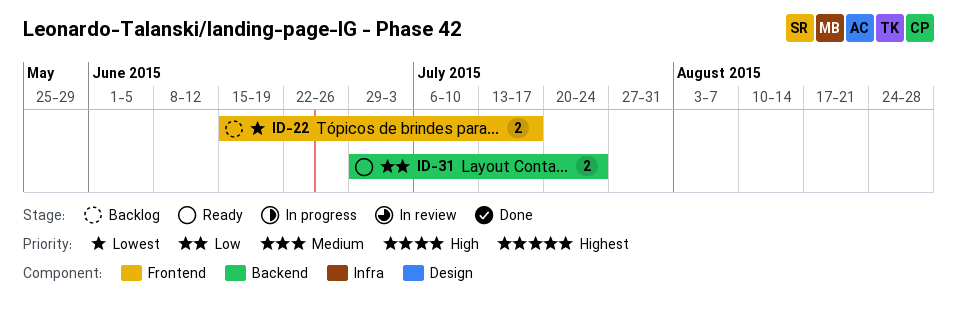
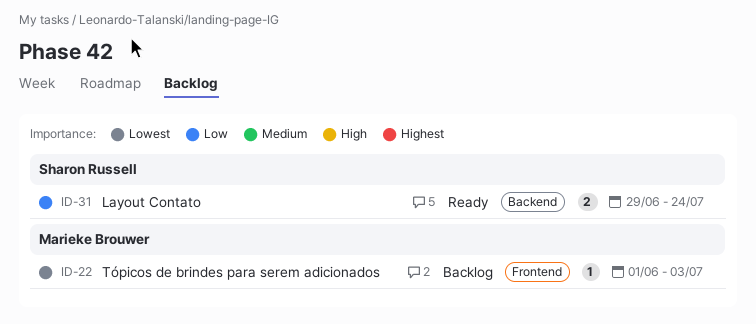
ID-22, estimate: 2 -> 1
ID-22, start: Jun 15 -> Jun 1
ID-22, due: Jul 17 -> Jul 3

